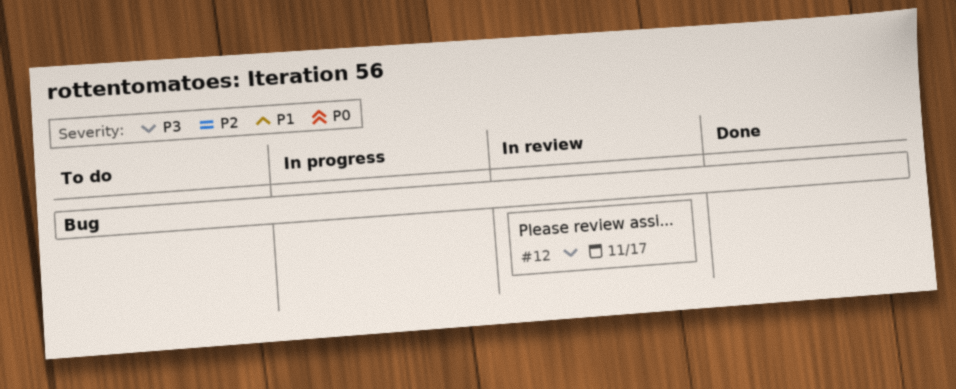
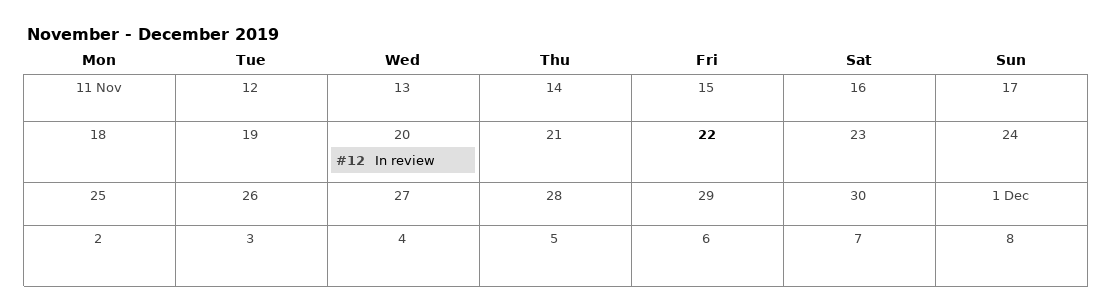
#12, due: Nov 17 -> Nov 20

